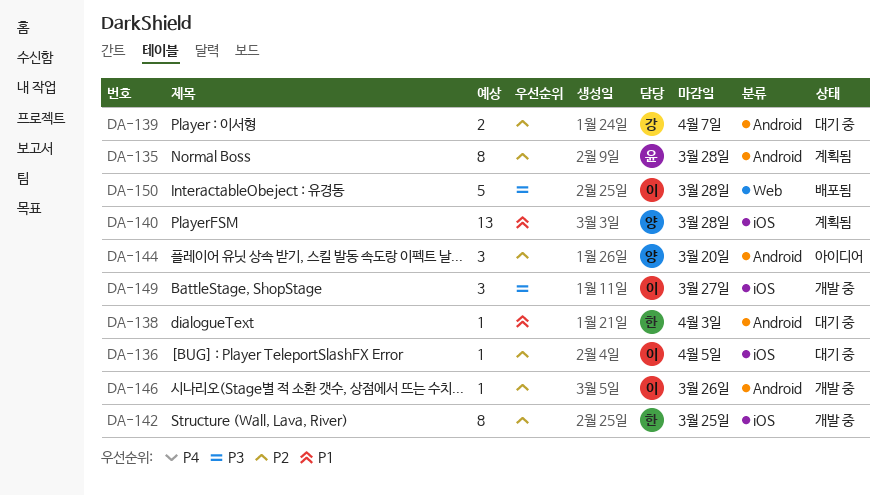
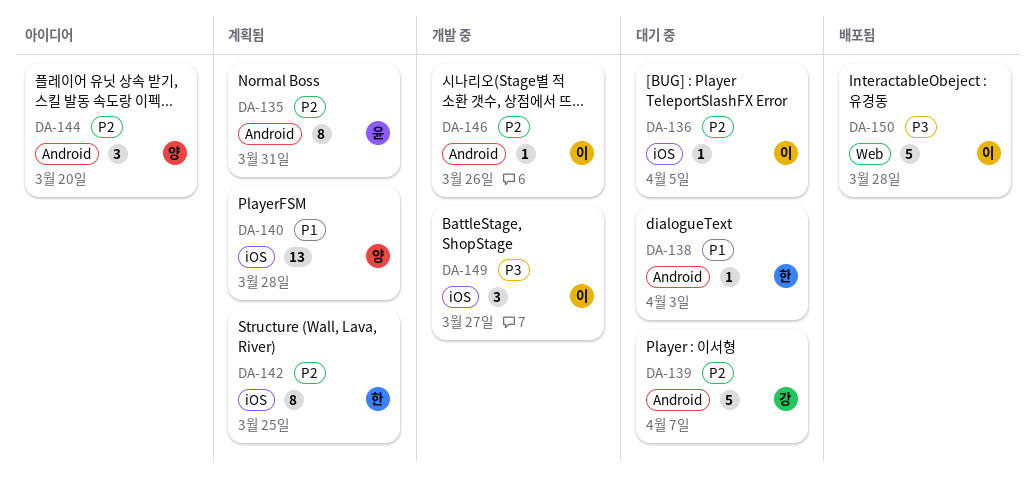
DA-135, due: Mar 28 -> Mar 31
DA-139, estimate: 2 -> 5
DA-142, status: 개발 중 -> 계획됨

